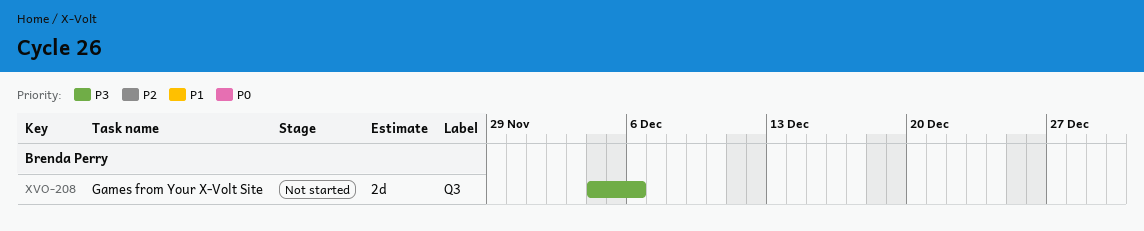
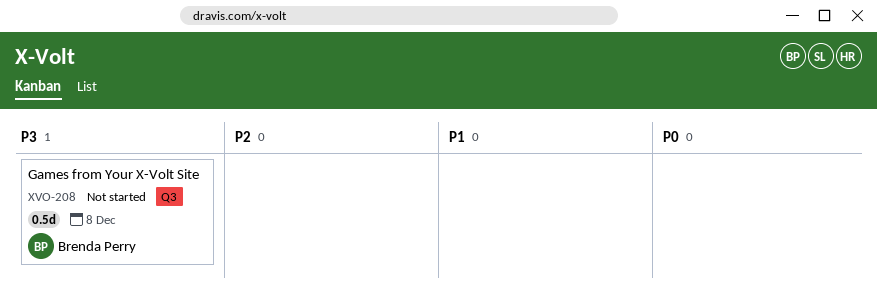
XVO-208, estimate: 2d -> 0.5d
XVO-208, due: Dec 6 -> Dec 8

